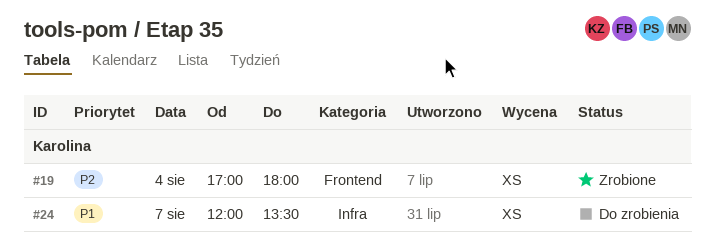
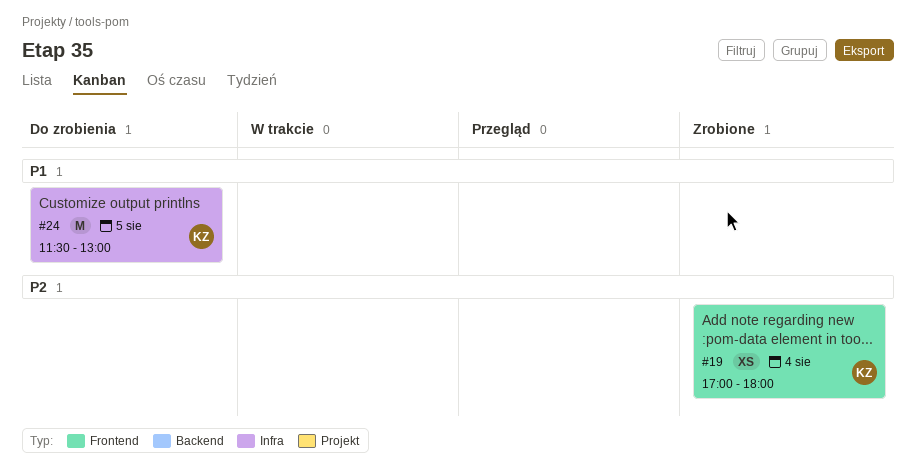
#24, estimate: XS -> M
#24, day: Aug 7 -> Aug 5
#24, begins: 12:00 -> 11:30
#24, ends: 13:30 -> 13:00

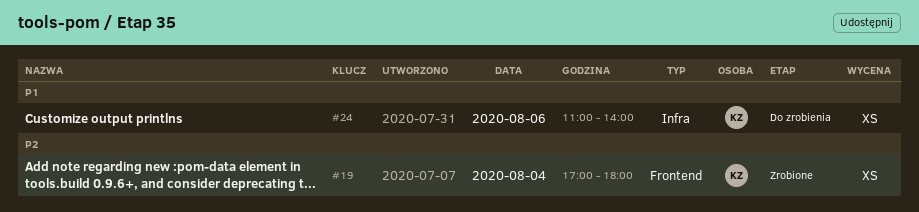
#24, estimate: M -> XS
#24, day: Aug 5 -> Aug 6
#24, begins: 11:30 -> 11:00
#24, ends: 13:00 -> 14:00

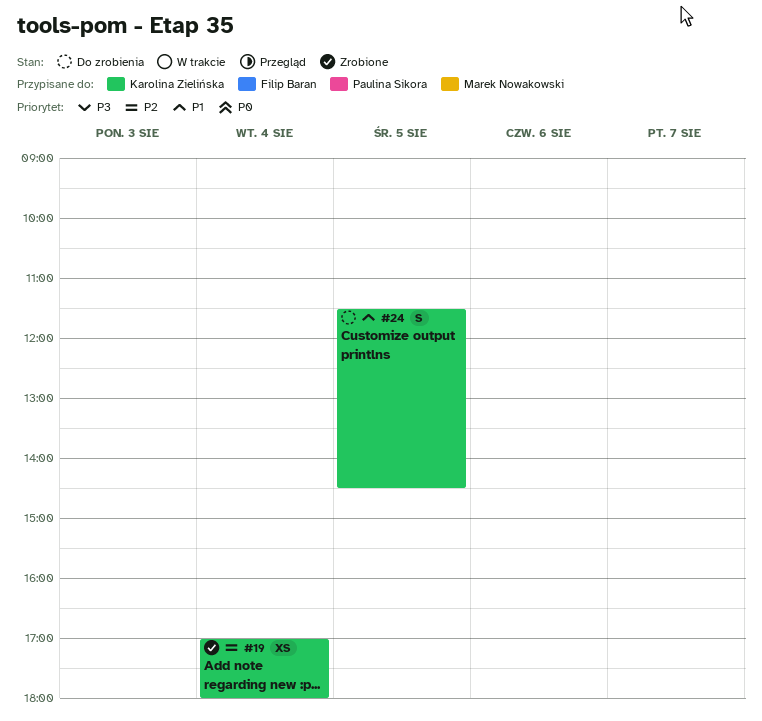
#24, estimate: XS -> S
#24, day: Aug 6 -> Aug 5
#24, begins: 11:00 -> 11:30
#24, ends: 14:00 -> 14:30

